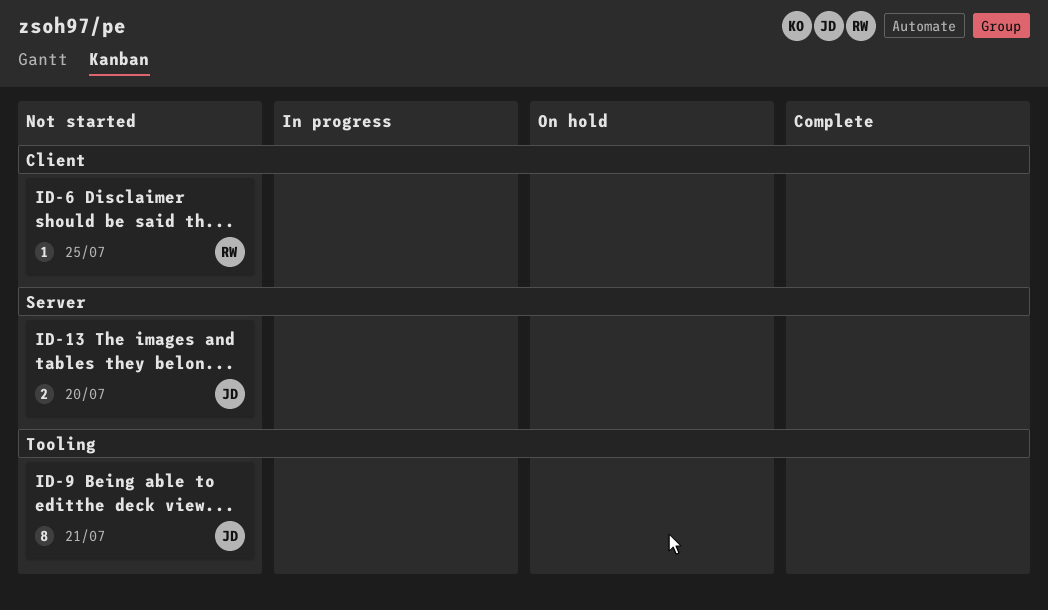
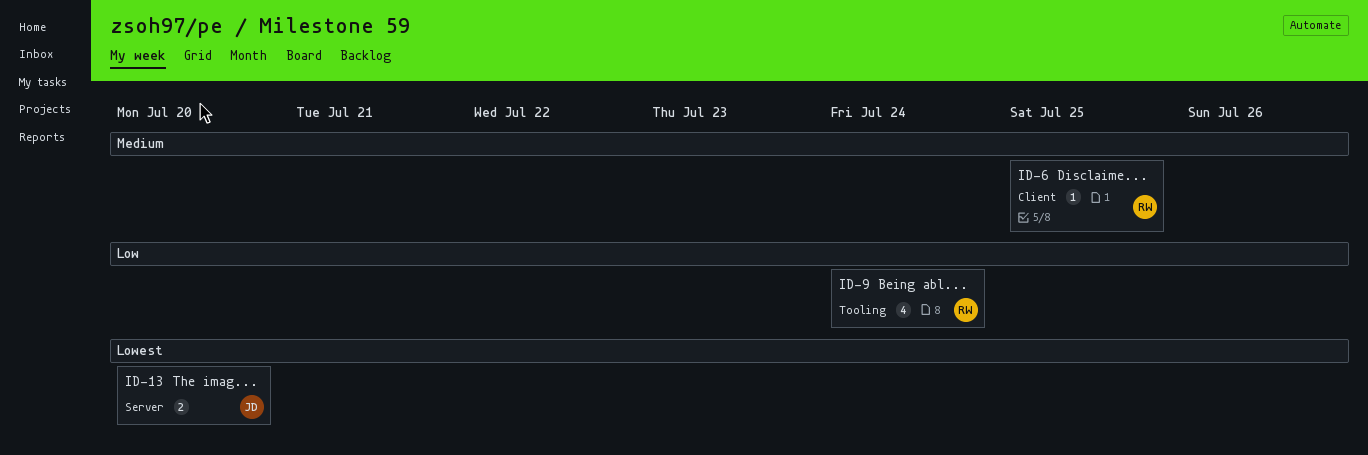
ID-9, owner: JD -> RW
ID-9, estimate: 8 -> 4
ID-9, due: Jul 21 -> Jul 24

